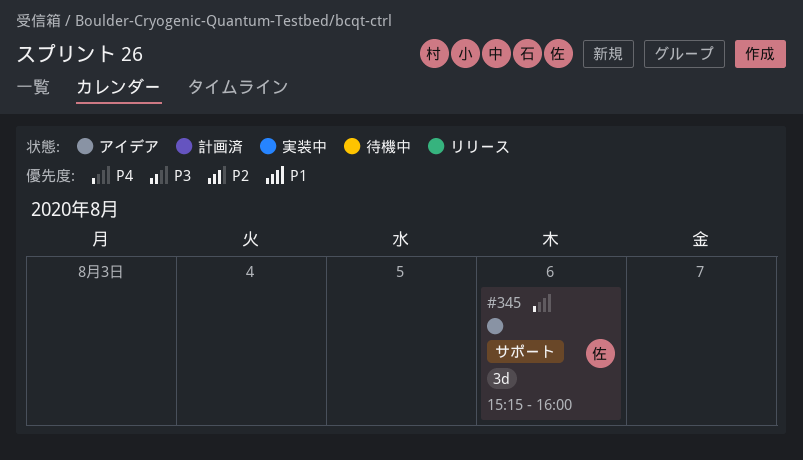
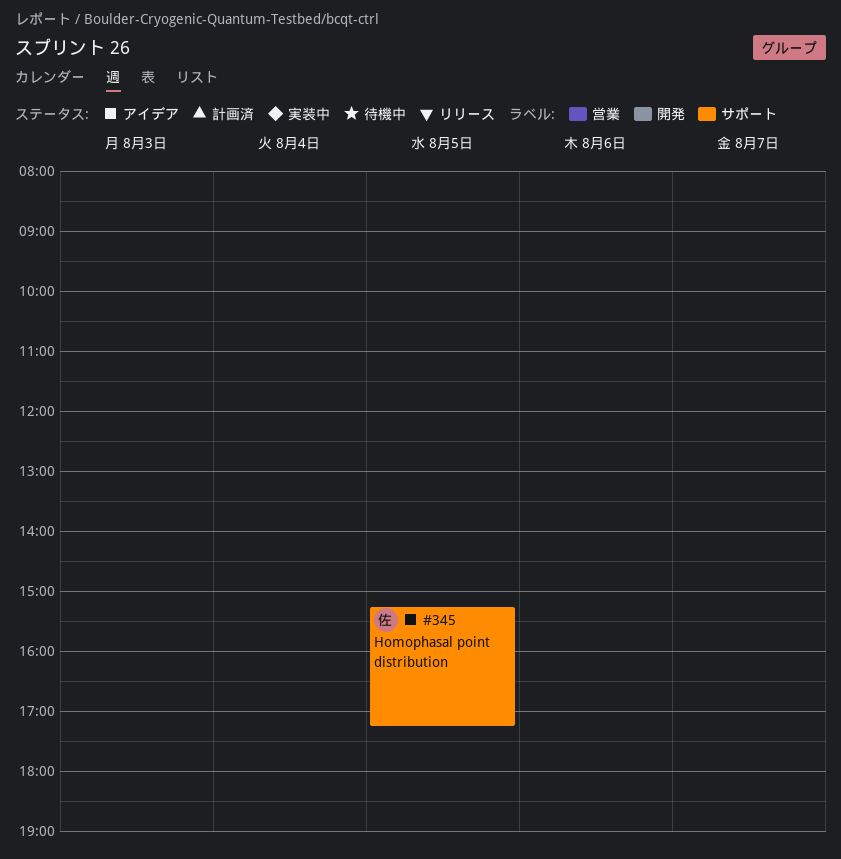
#345, day: Aug 6 -> Aug 5
#345, ends: 16:00 -> 17:15

